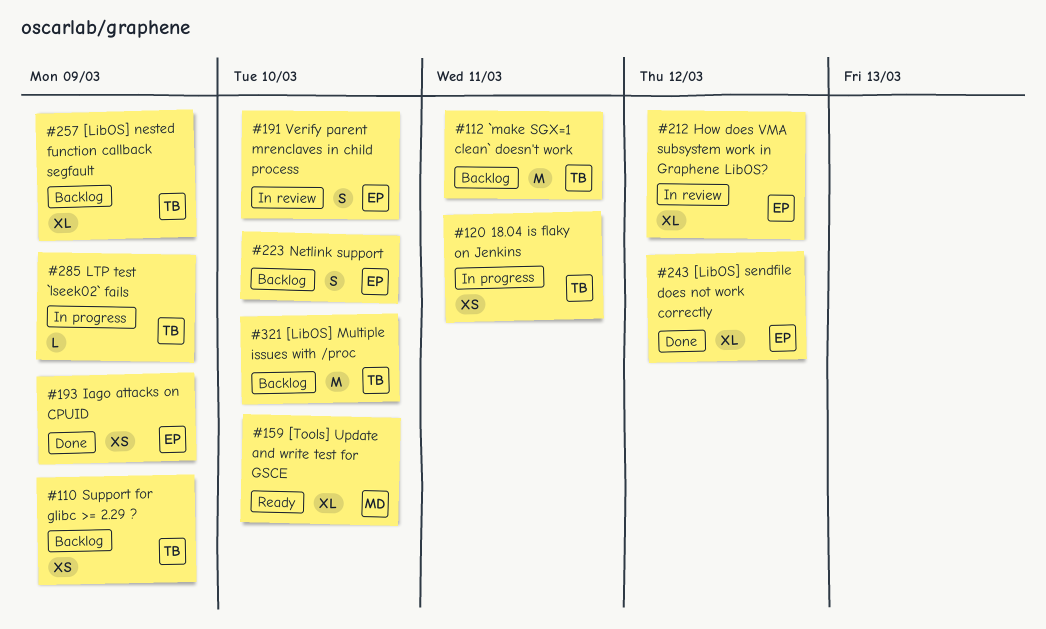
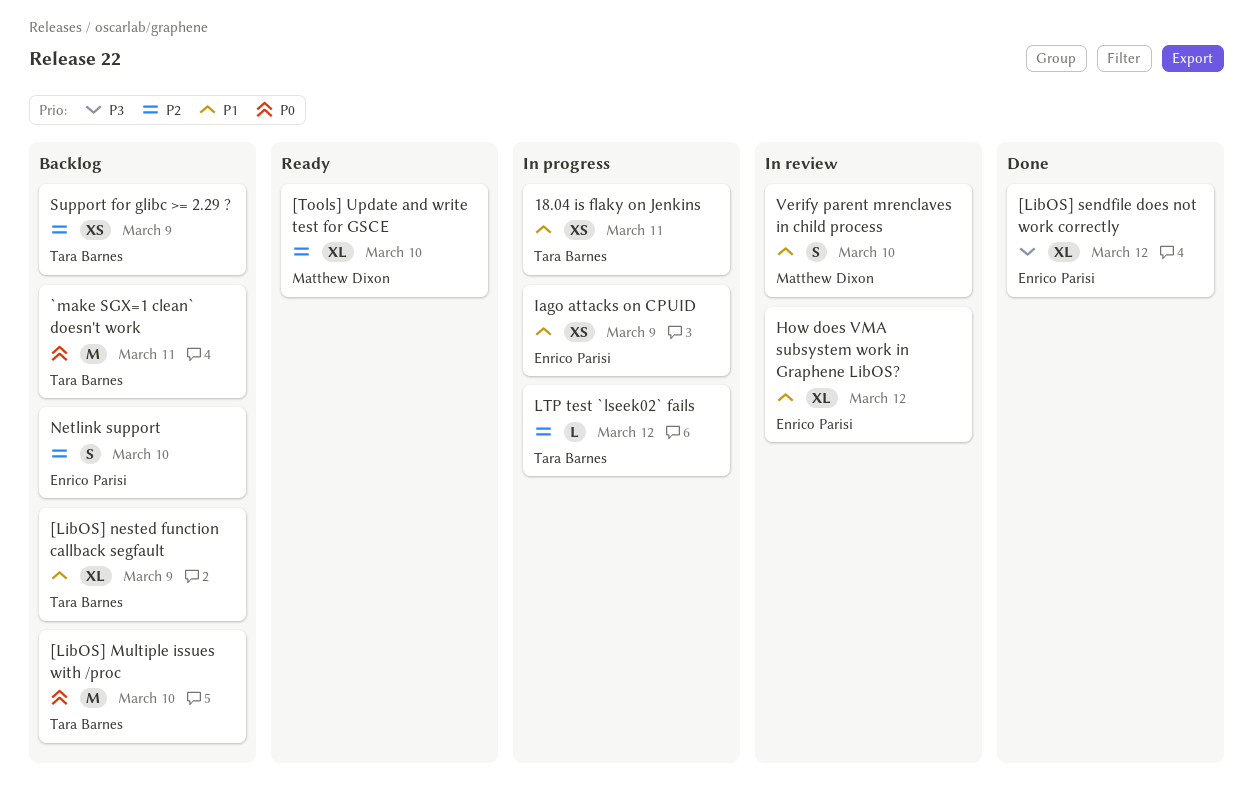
Iago attacks on CPUID, status: Done -> In progress
LTP test `lseek02` fails, due: Mar 9 -> Mar 12
Verify parent mrenclaves in child process, owner: Enrico Parisi -> Matthew Dixon

